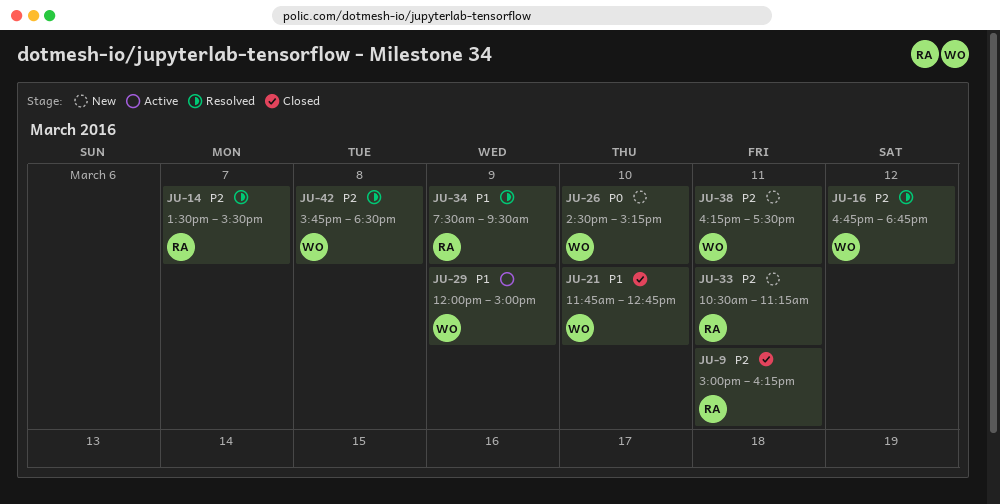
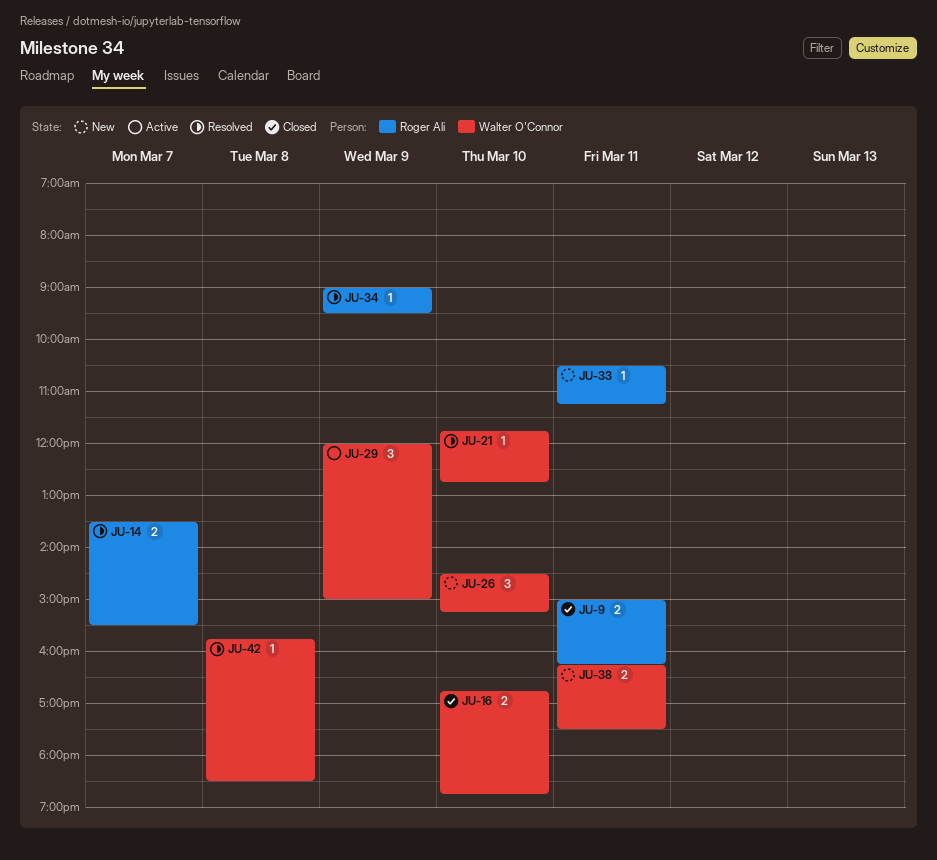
JU-16, status: Resolved -> Closed
JU-16, day: Mar 12 -> Mar 10
JU-21, status: Closed -> Resolved
JU-34, begins: 07:30 -> 09:00

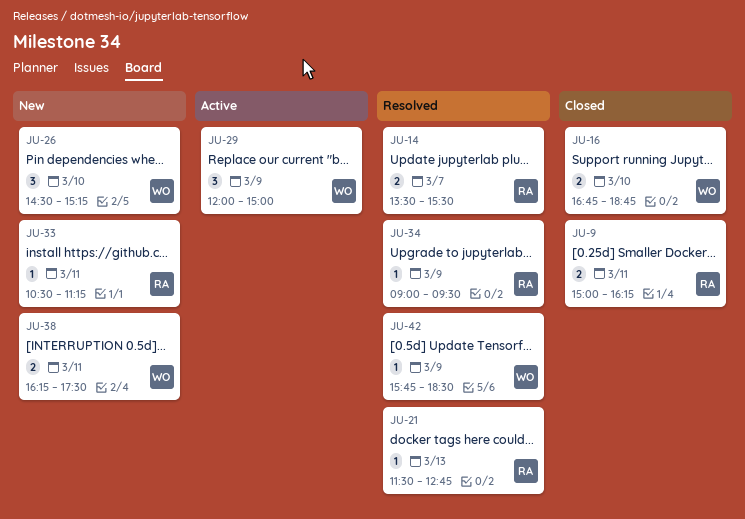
JU-21, owner: Walter O'Connor -> Roger Ali
JU-21, day: Mar 10 -> Mar 13
JU-21, begins: 11:45 -> 11:30
JU-42, day: Mar 8 -> Mar 9

